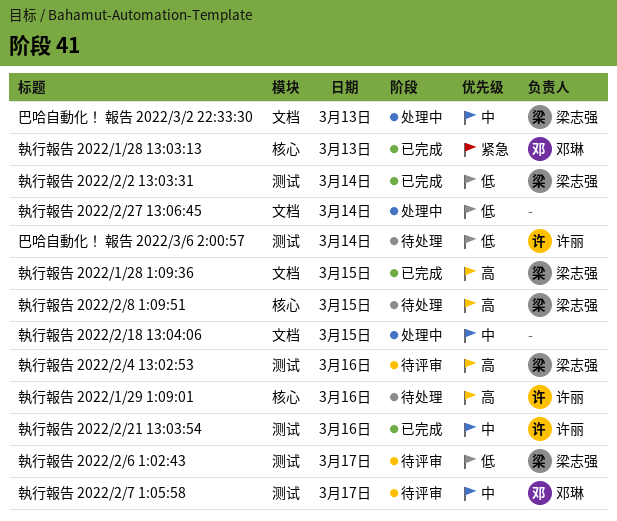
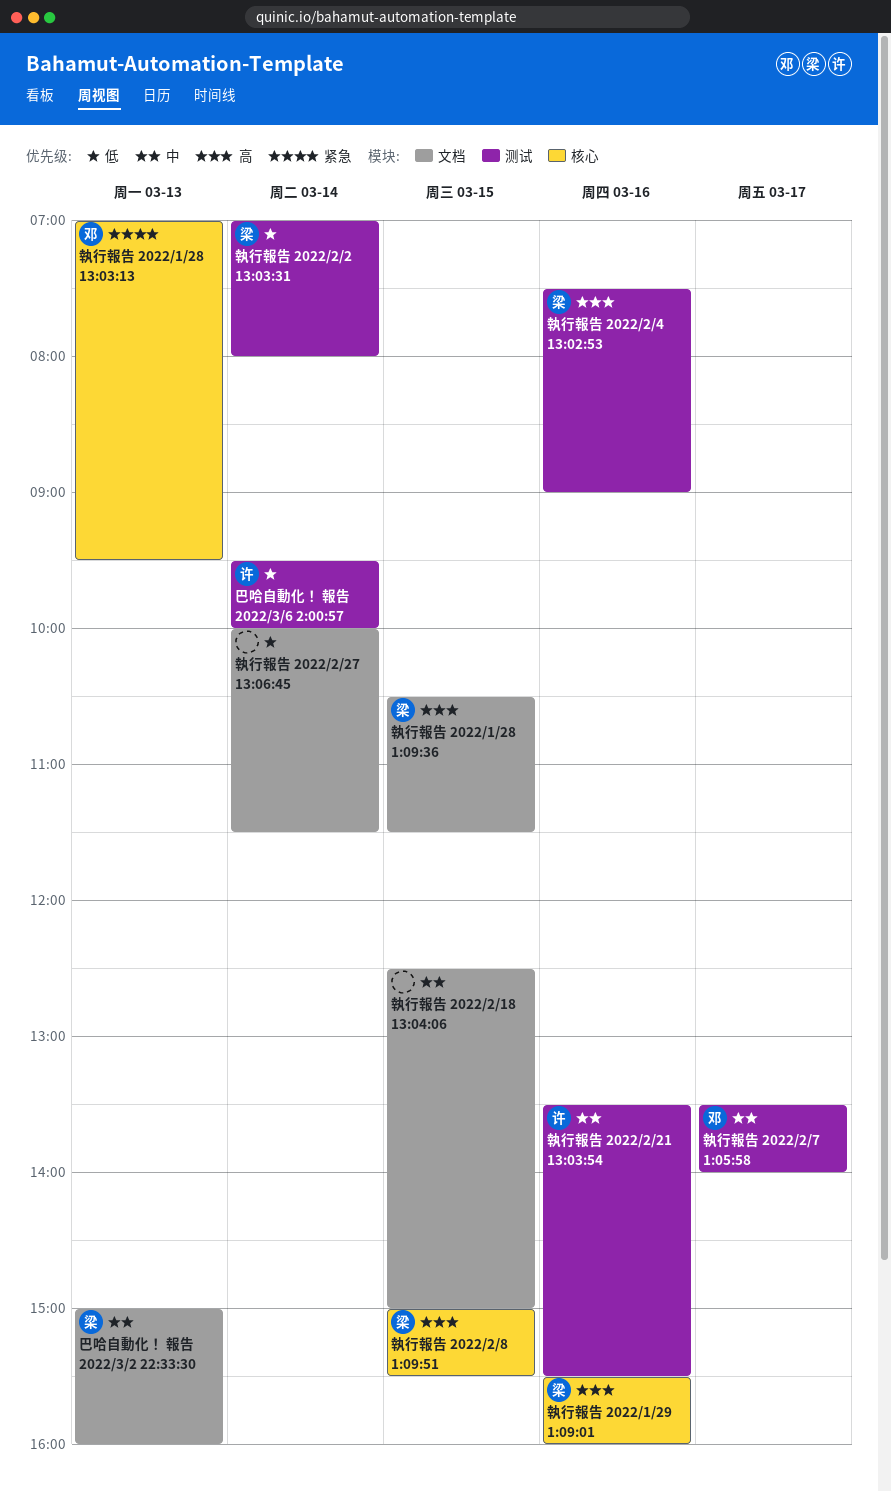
執行報告 2022/1/29 1:09:01, owner: 许丽 -> 梁志强
執行報告 2022/2/6 1:02:43: present -> none

